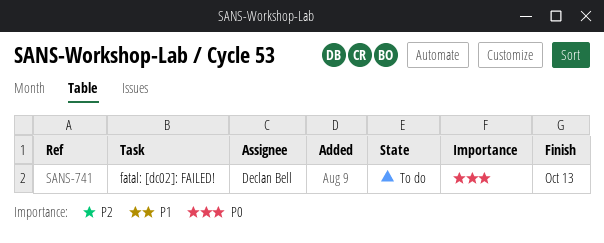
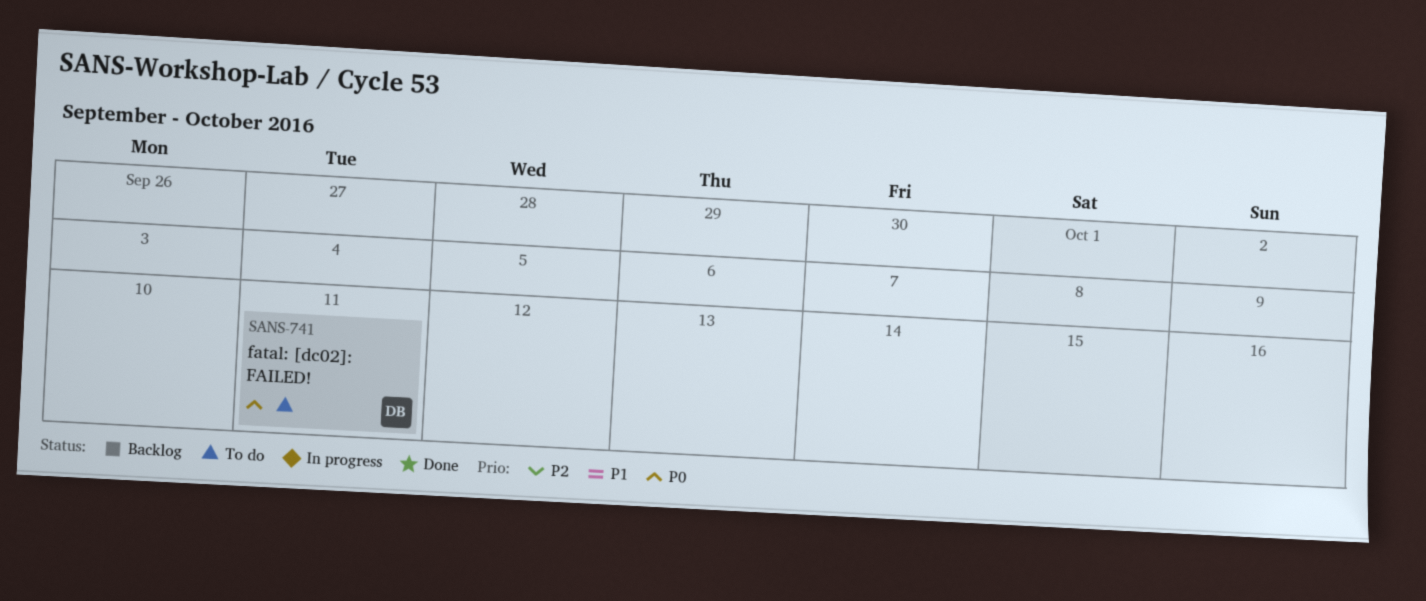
SANS-741, due: Oct 13 -> Oct 11

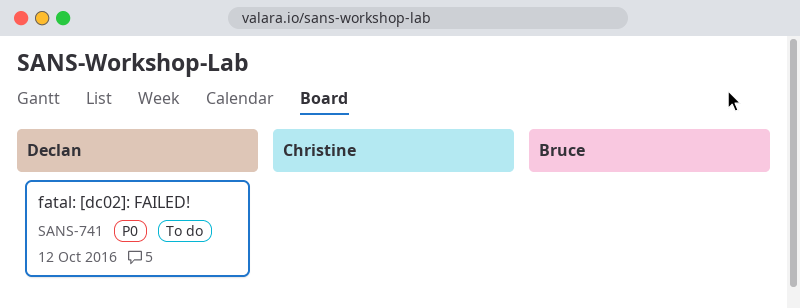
SANS-741, due: Oct 11 -> Oct 12

